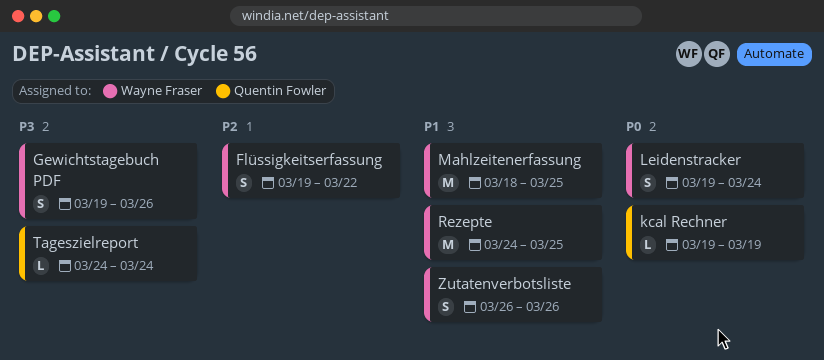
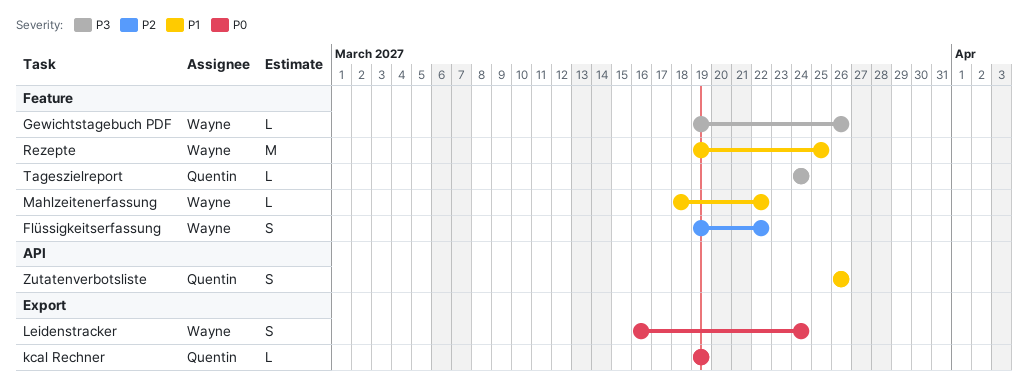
Gewichtstagebuch PDF, estimate: S -> L
Leidenstracker, start: Mar 19 -> Mar 16
Mahlzeitenerfassung, estimate: M -> L
Mahlzeitenerfassung, due: Mar 25 -> Mar 22
Rezepte, start: Mar 24 -> Mar 19
Zutatenverbotsliste, owner: Wayne Fraser -> Quentin Fowler

